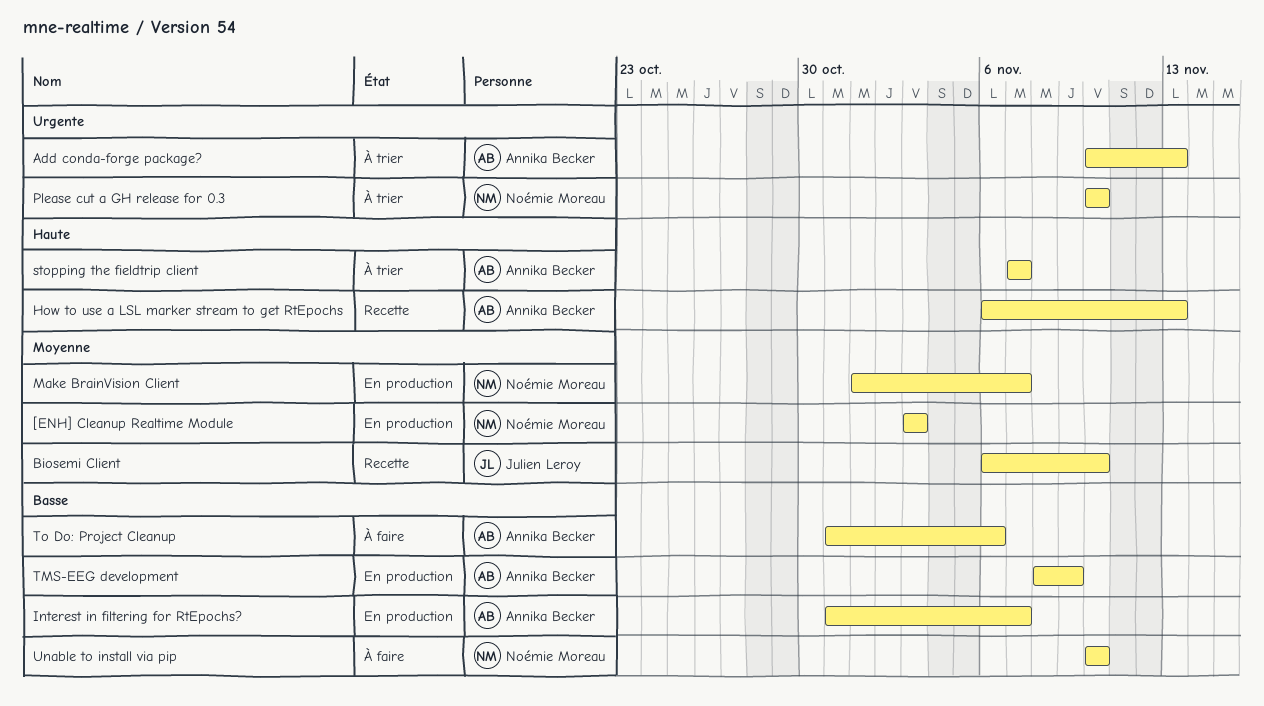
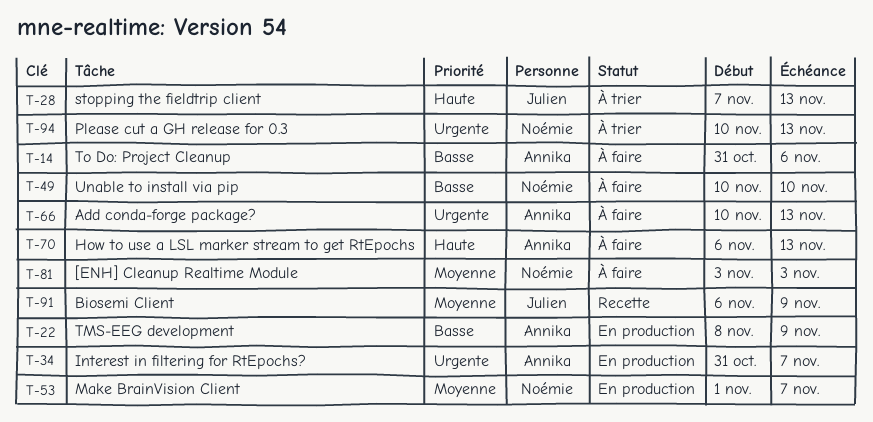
[ENH] Cleanup Realtime Module, status: En production -> À faire
Add conda-forge package?, status: À trier -> À faire
Biosemi Client, due: Nov 10 -> Nov 9
How to use a LSL marker stream to get RtEpochs, status: Recette -> À faire
Interest in filtering for RtEpochs?, priority: Basse -> Urgente
Please cut a GH release for 0.3, due: Nov 10 -> Nov 13
stopping the fieldtrip client, owner: Annika Becker -> Julien Leroy
stopping the fieldtrip client, due: Nov 7 -> Nov 13

